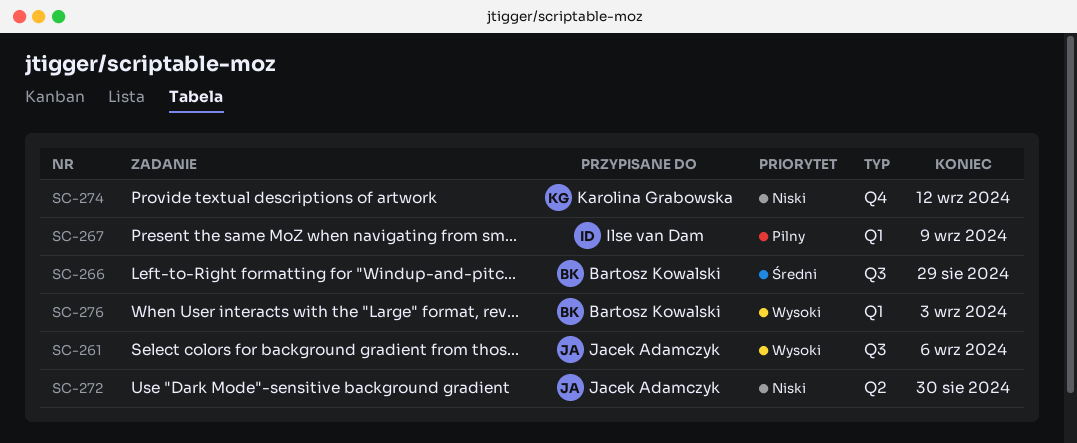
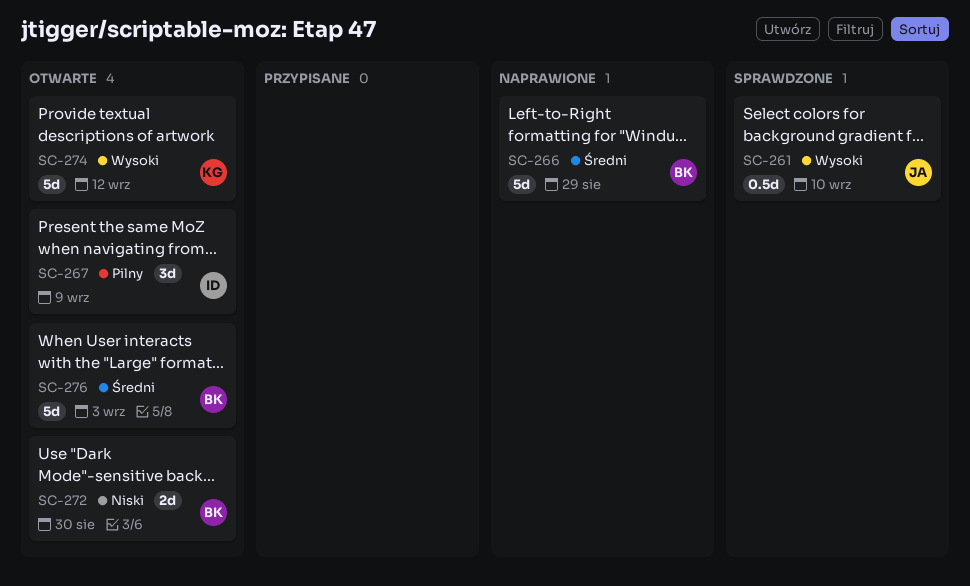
SC-261, due: Sep 6 -> Sep 10
SC-272, owner: Jacek Adamczyk -> Bartosz Kowalski
SC-274, priority: Niski -> Wysoki
SC-276, priority: Wysoki -> Średni

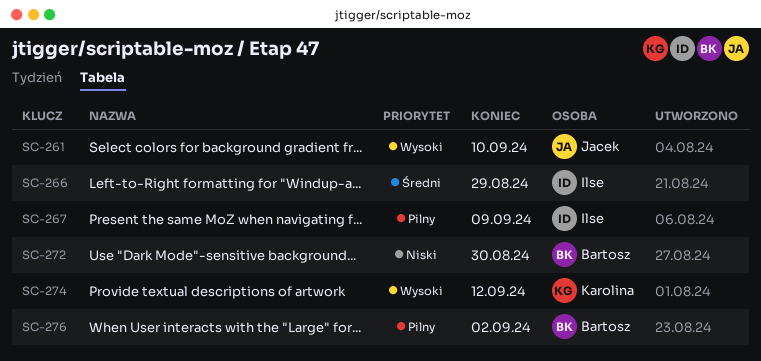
SC-266, owner: Bartosz -> Ilse
SC-276, priority: Średni -> Pilny
SC-276, due: Sep 3 -> Sep 2

